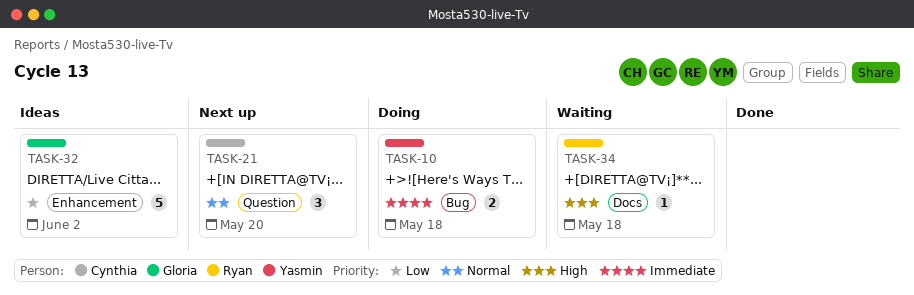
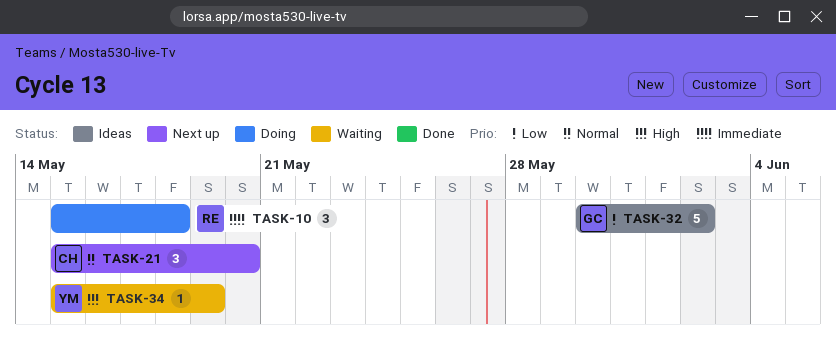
TASK-10, owner: Yasmin -> Ryan
TASK-10, estimate: 2 -> 3
TASK-34, owner: Ryan -> Yasmin
TASK-34, due: May 18 -> May 19

